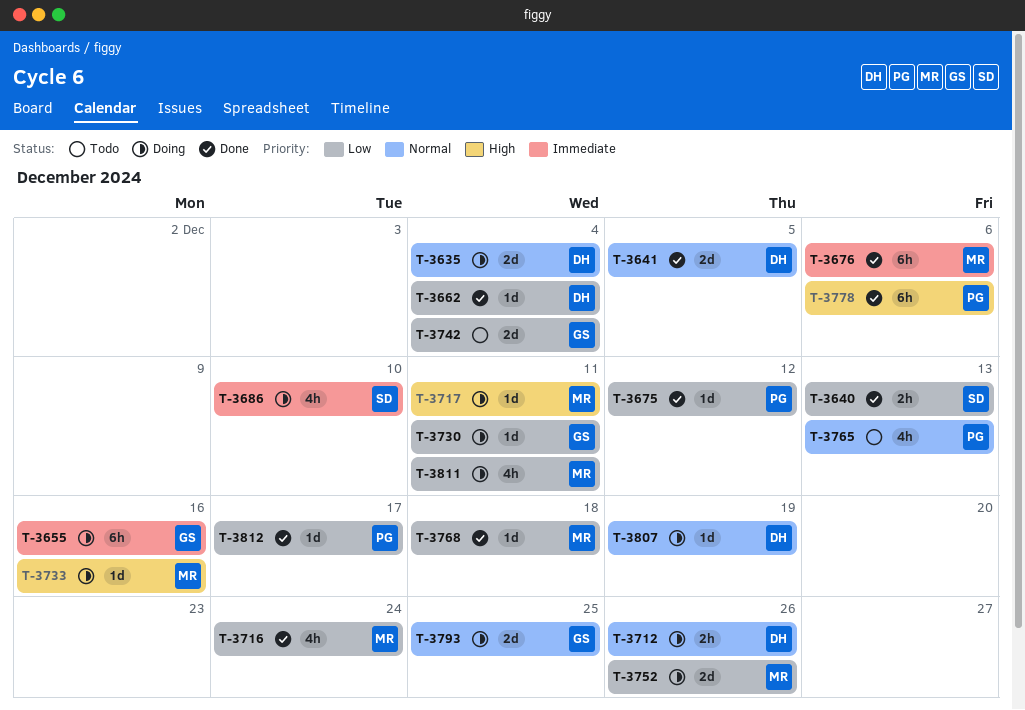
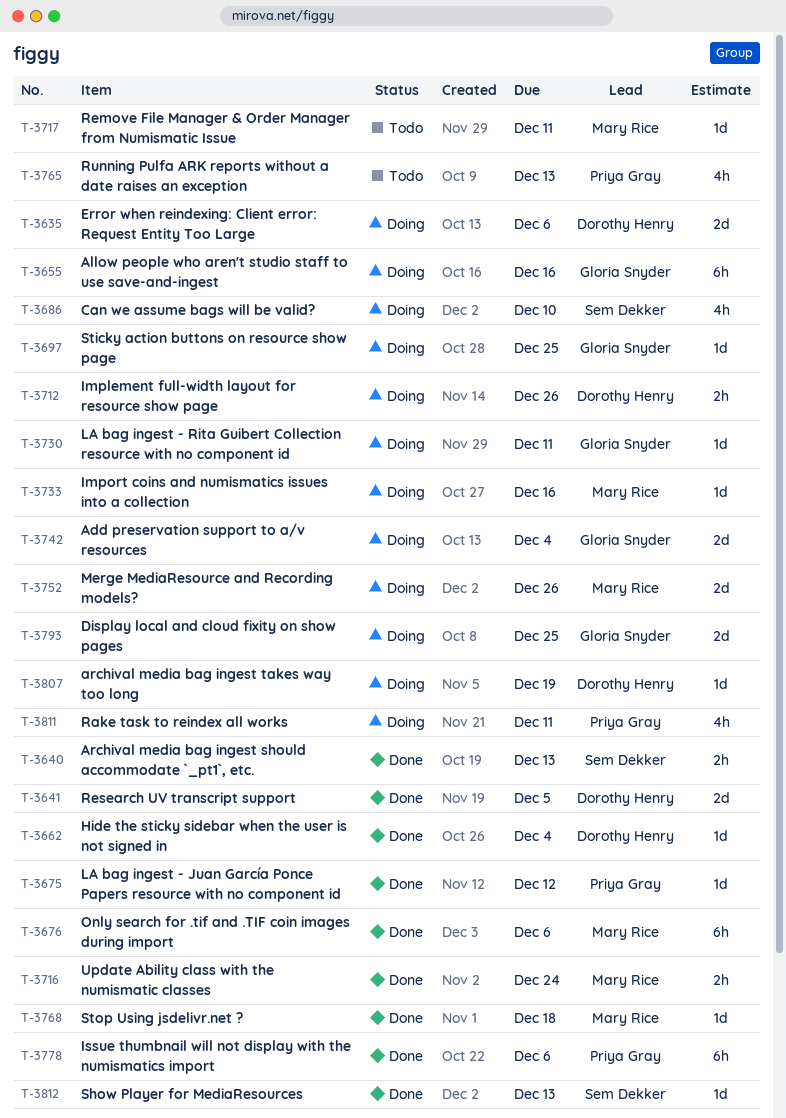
T-3635, due: Dec 4 -> Dec 6
T-3697: none -> present
T-3716, estimate: 4h -> 2h
T-3717, status: Doing -> Todo
T-3742, status: Todo -> Doing
T-3811, owner: Mary Rice -> Priya Gray
T-3812, owner: Priya Gray -> Sem Dekker
T-3812, due: Dec 17 -> Dec 13

